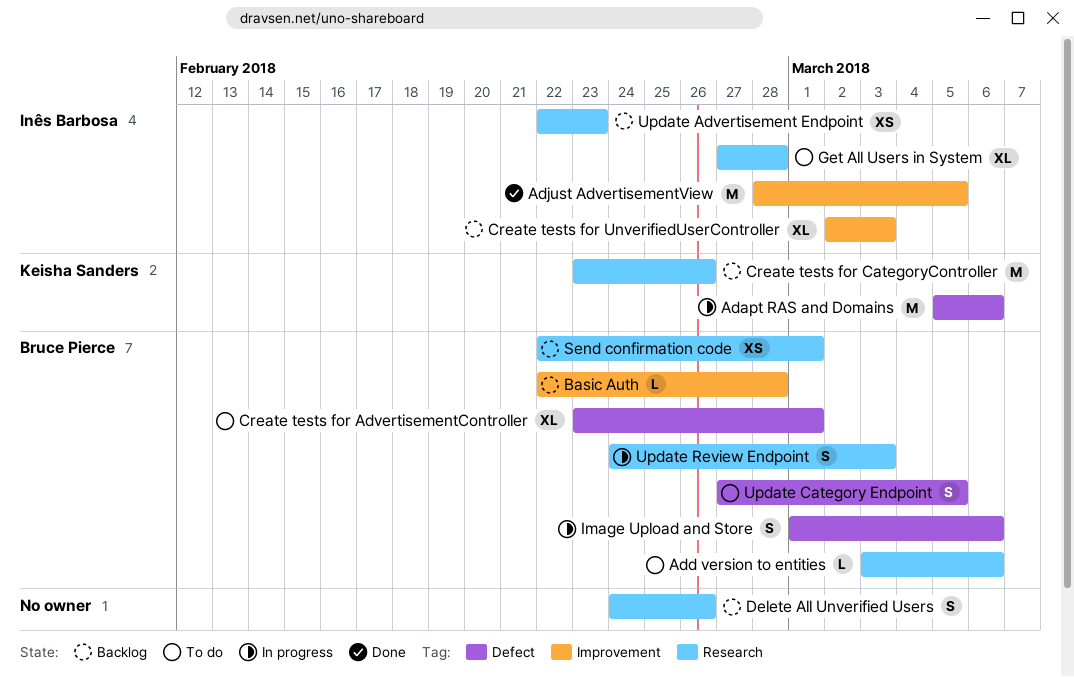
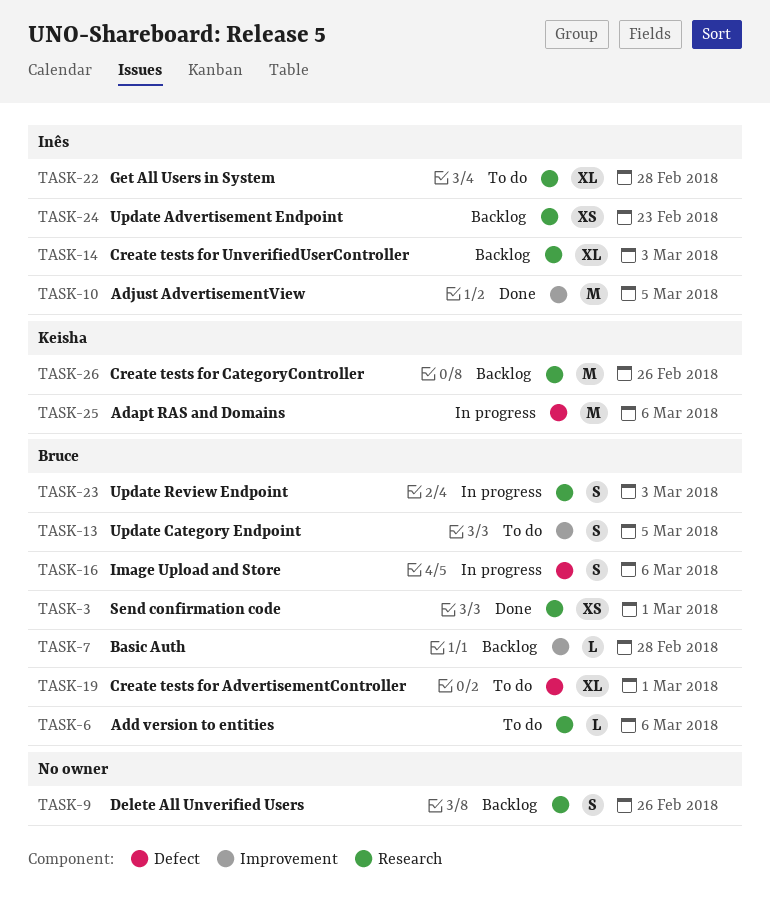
Create tests for UnverifiedUserController, label: Improvement -> Research
Send confirmation code, status: Backlog -> Done
Update Category Endpoint, label: Defect -> Improvement

